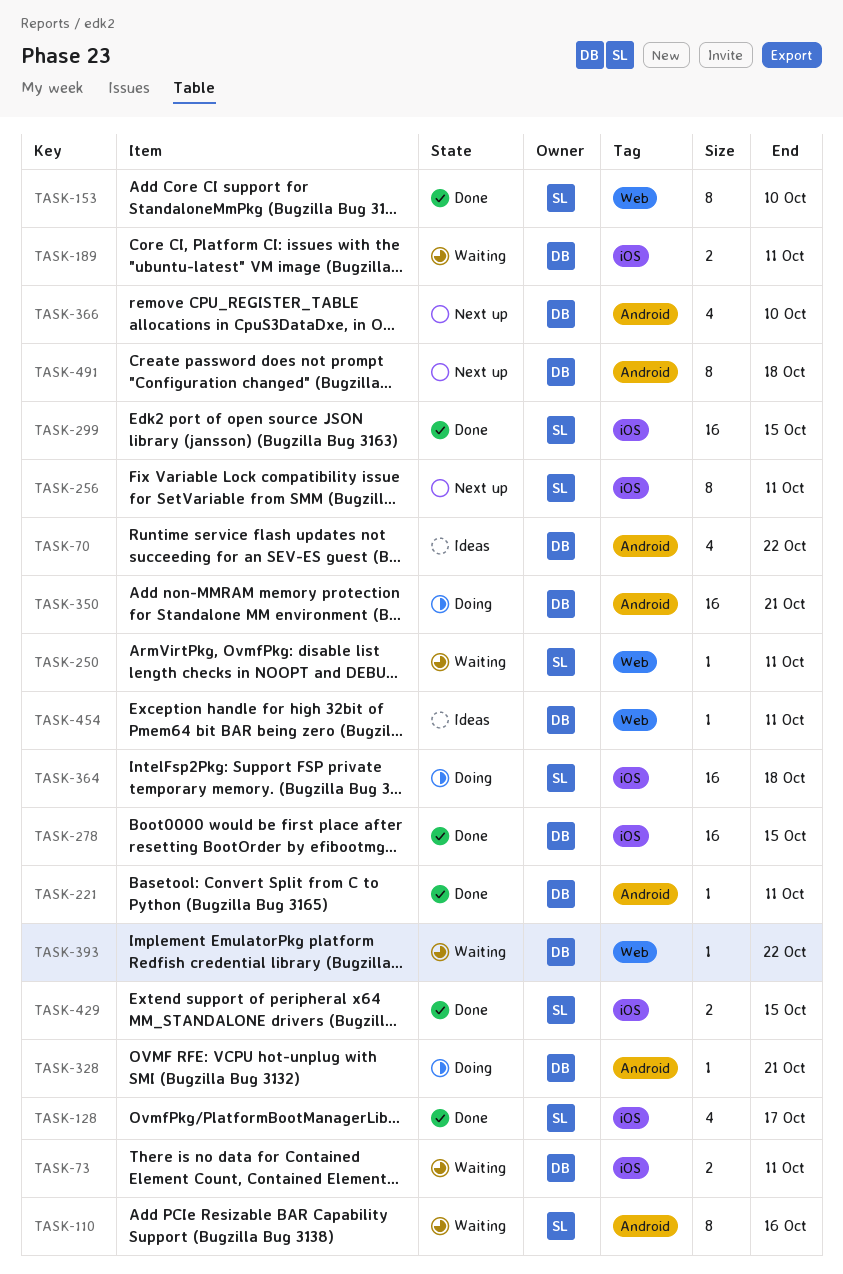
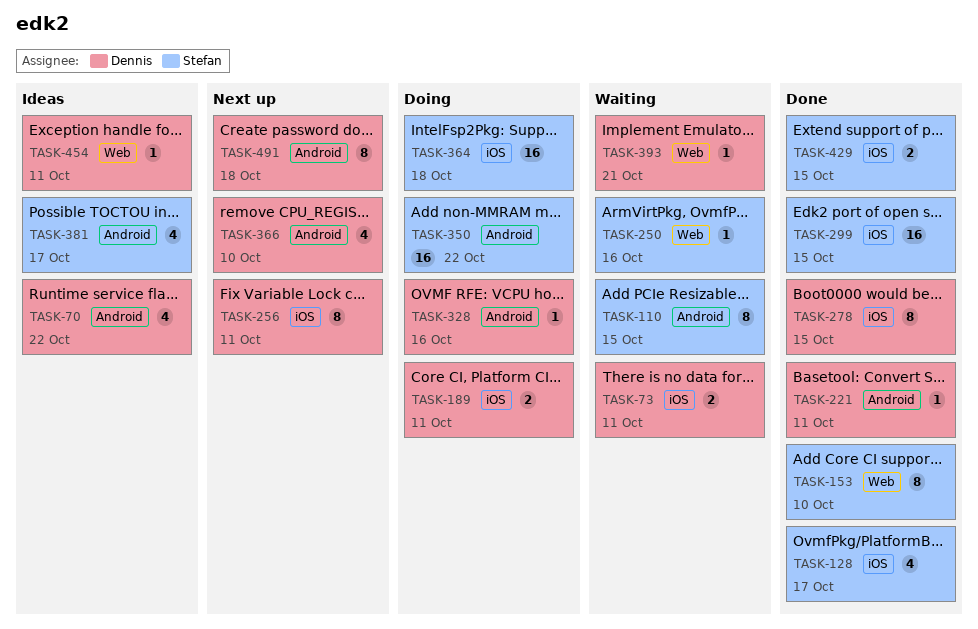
TASK-110, due: Oct 16 -> Oct 15
TASK-189, status: Waiting -> Doing
TASK-250, due: Oct 11 -> Oct 16
TASK-256, owner: Stefan -> Dennis
TASK-278, estimate: 16 -> 8
TASK-328, due: Oct 21 -> Oct 16
TASK-350, owner: Dennis -> Stefan
TASK-350, due: Oct 21 -> Oct 22
TASK-381: none -> present
TASK-393, due: Oct 22 -> Oct 21

